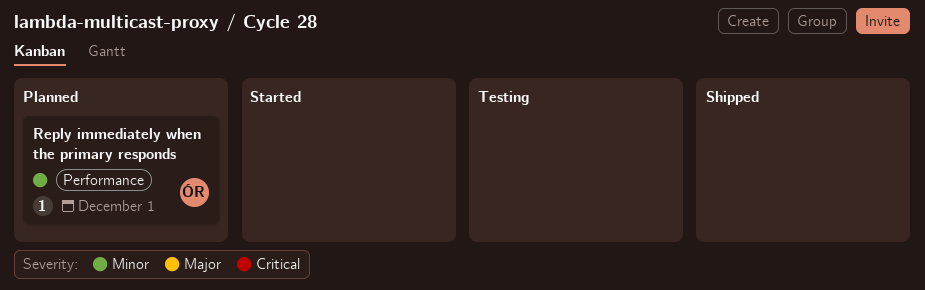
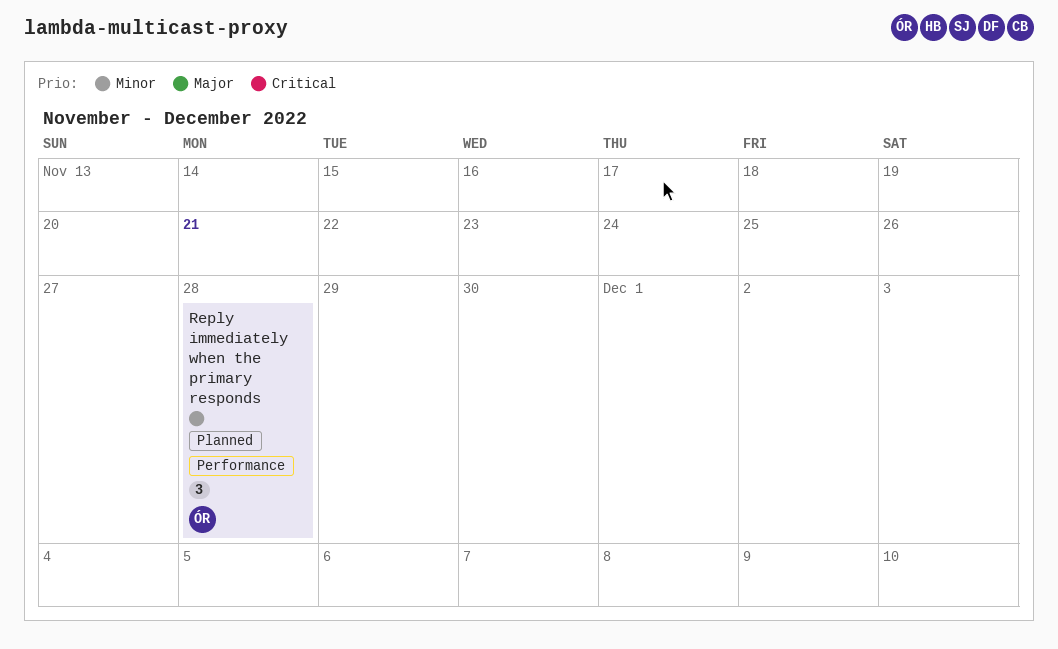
Reply immediately when the primary responds, estimate: 1 -> 3
Reply immediately when the primary responds, due: Dec 1 -> Nov 28

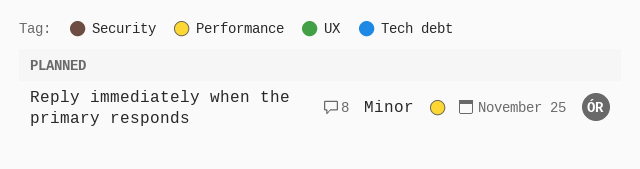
Reply immediately when the primary responds, due: Nov 28 -> Nov 25

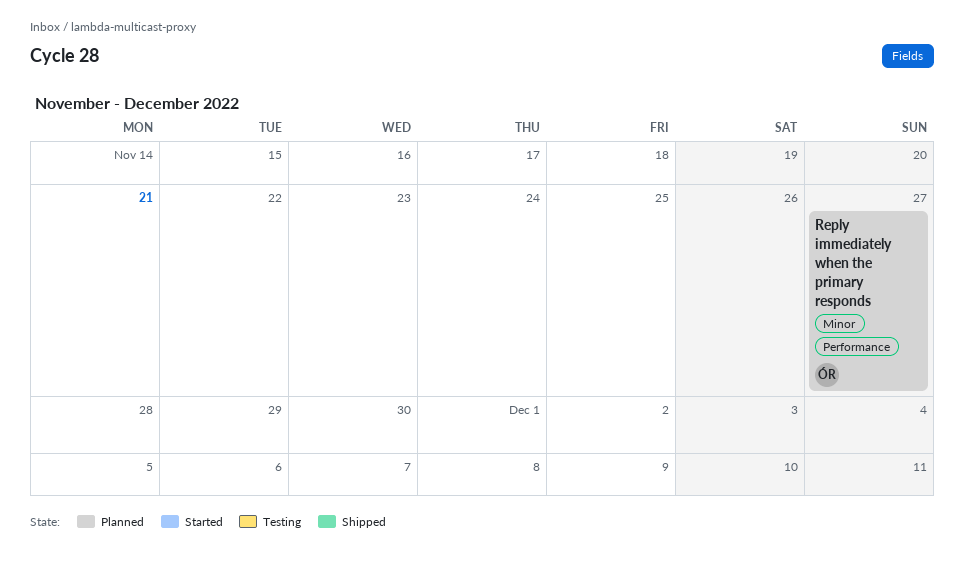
Reply immediately when the primary responds, due: Nov 25 -> Nov 27

